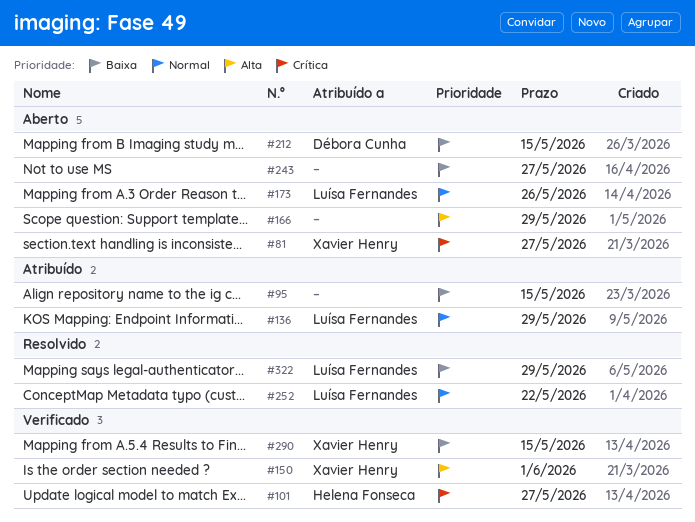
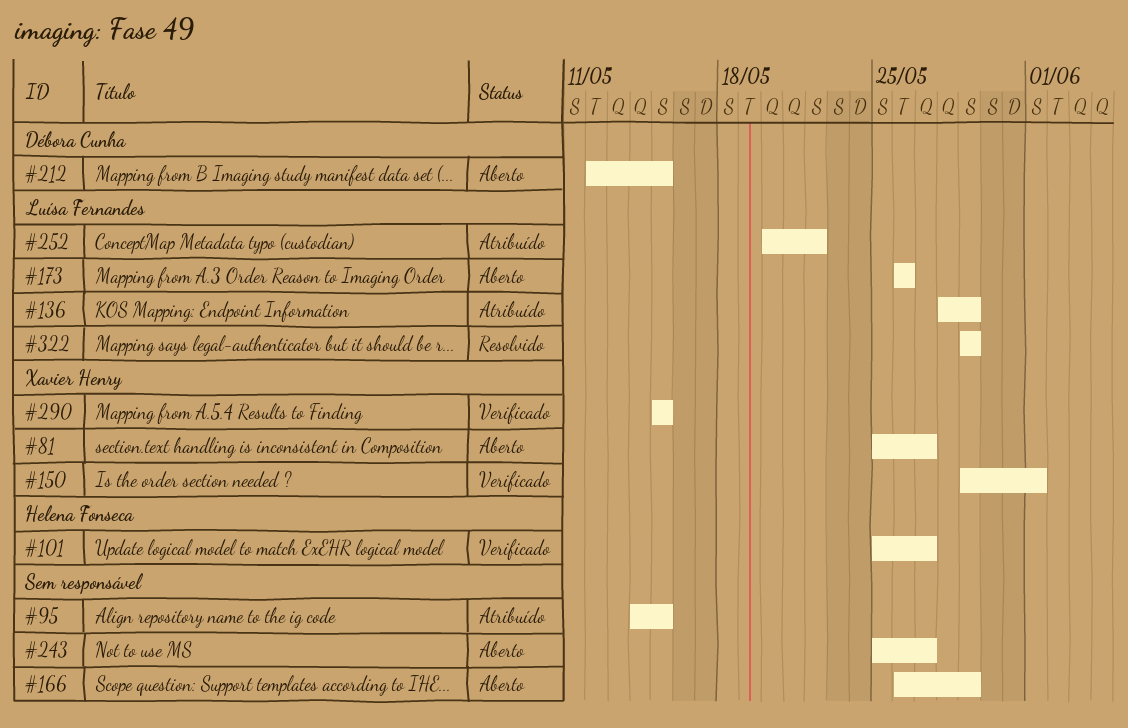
#252, status: Resolvido -> Atribuído

